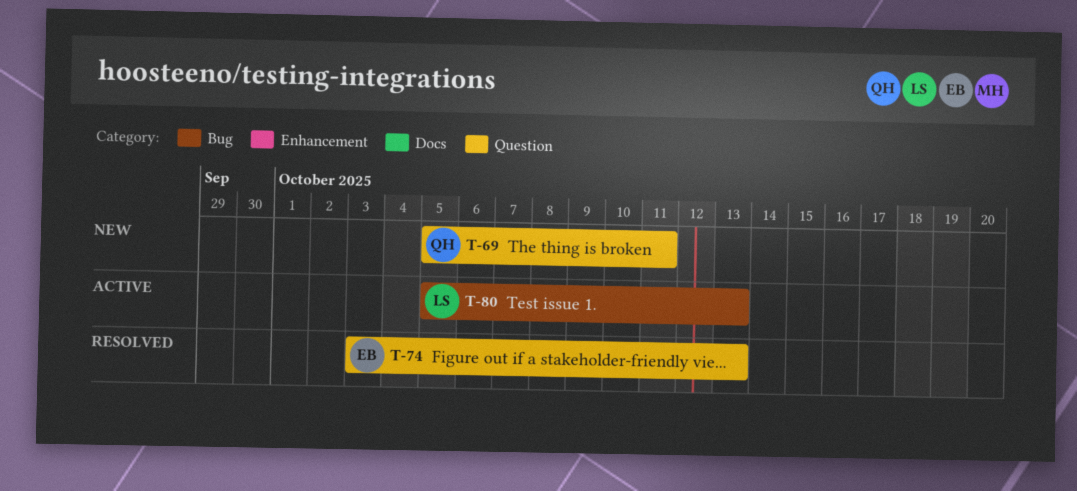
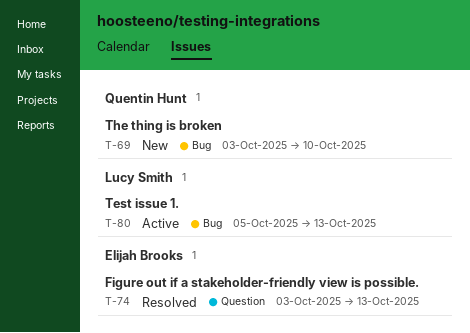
T-69, label: Question -> Bug
T-69, start: Oct 5 -> Oct 3
T-69, due: Oct 11 -> Oct 10

